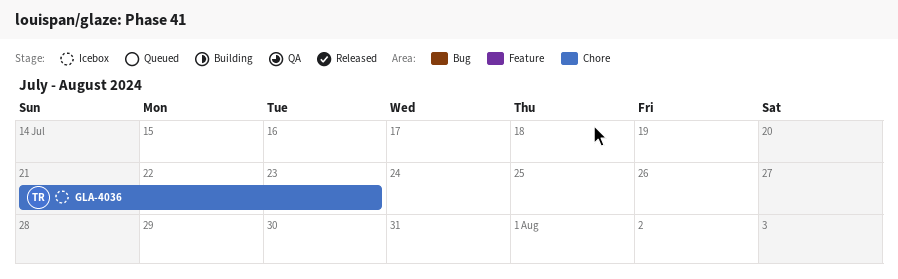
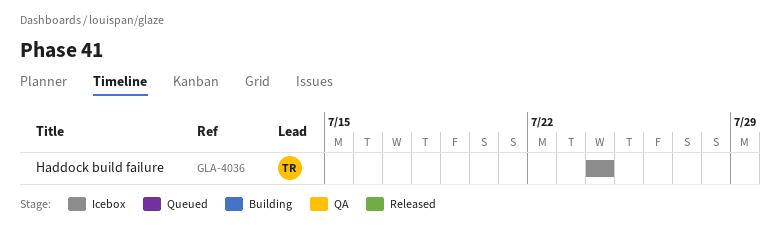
GLA-4036, start: Jul 21 -> Jul 24
GLA-4036, due: Jul 23 -> Jul 24

